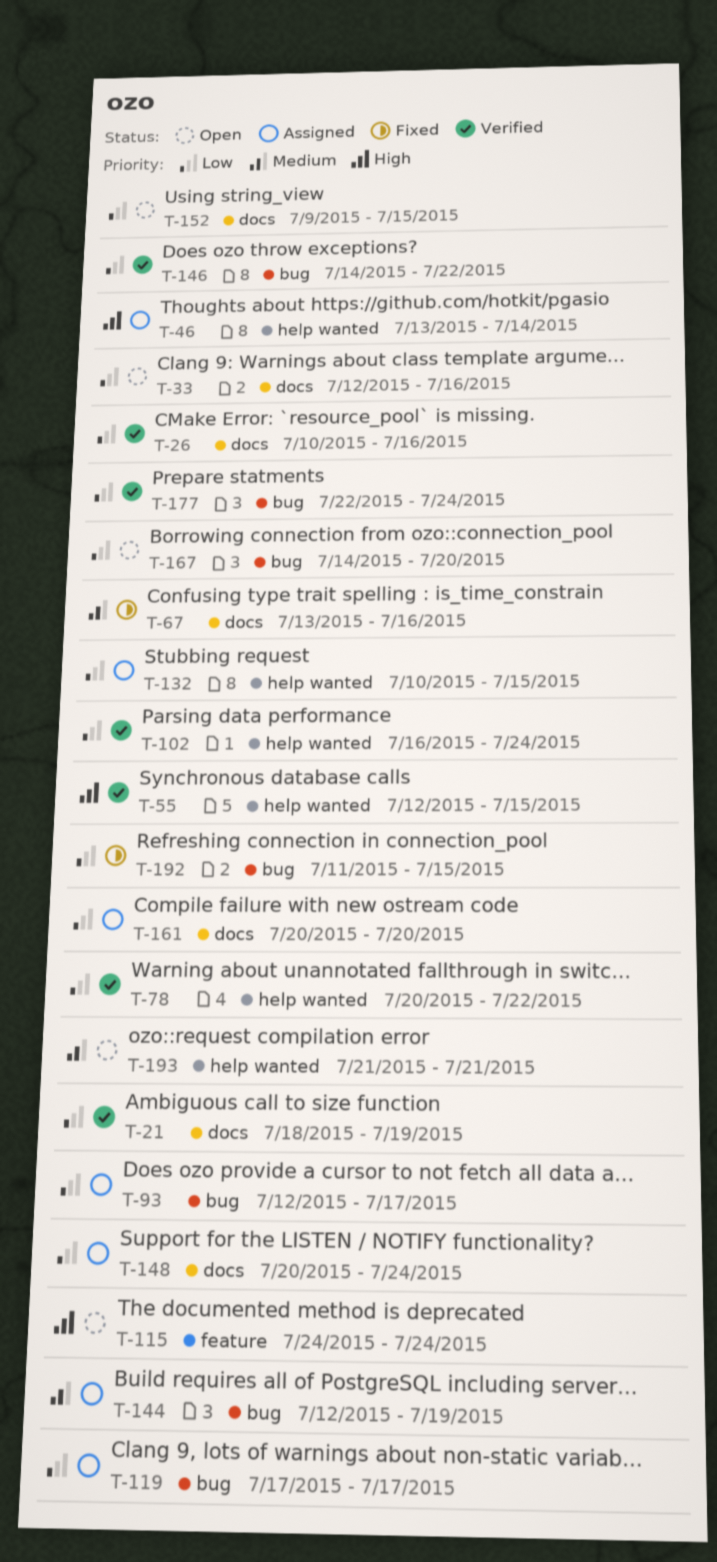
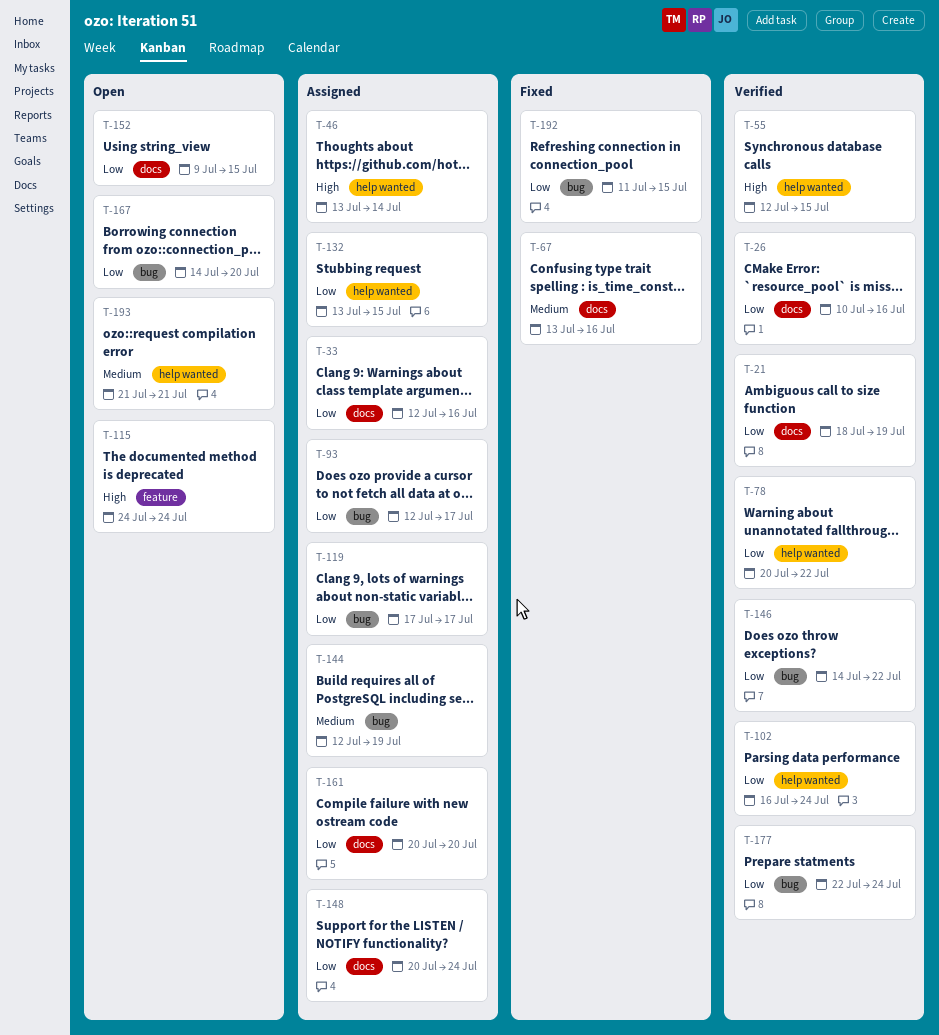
T-33, status: Open -> Assigned
T-132, start: Jul 10 -> Jul 13

